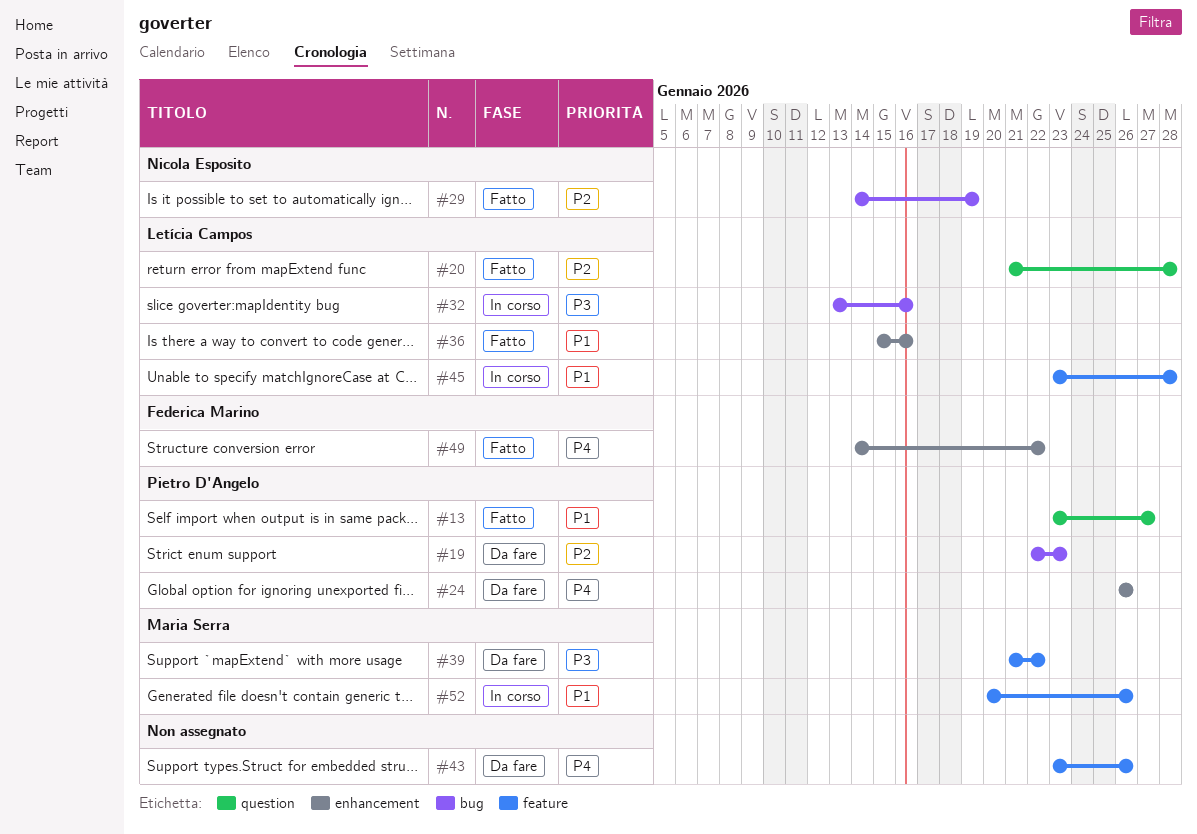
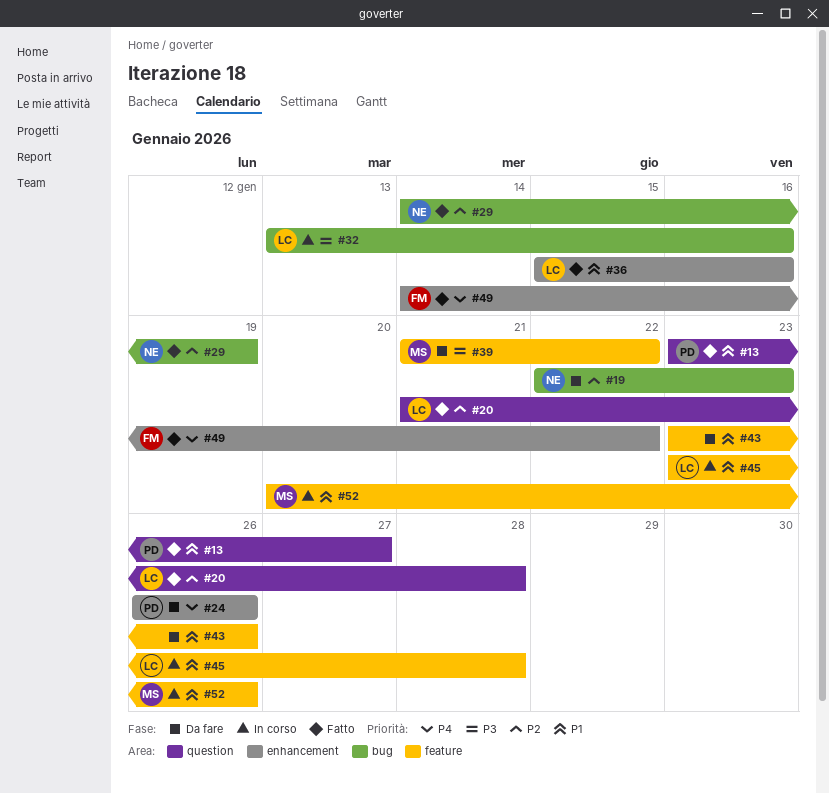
#19, owner: Pietro D'Angelo -> Nicola Esposito
#43, priority: P4 -> P1

